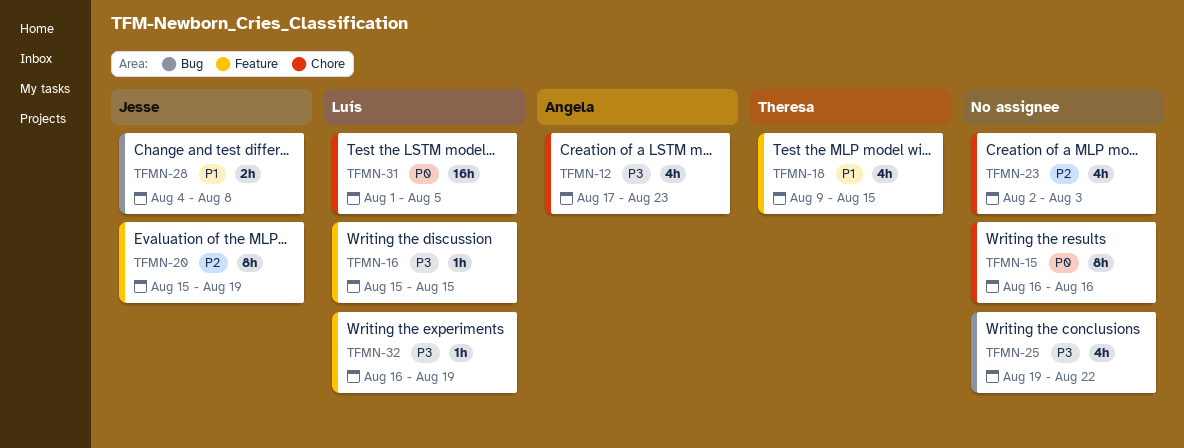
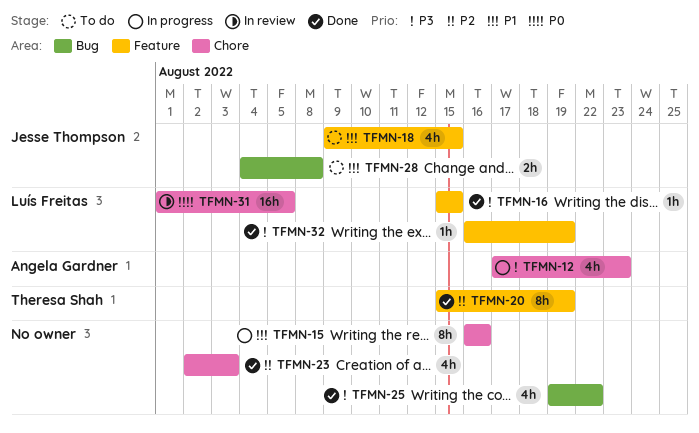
TFMN-15, priority: P0 -> P1
TFMN-18, owner: Theresa Shah -> Jesse Thompson
TFMN-20, owner: Jesse Thompson -> Theresa Shah

